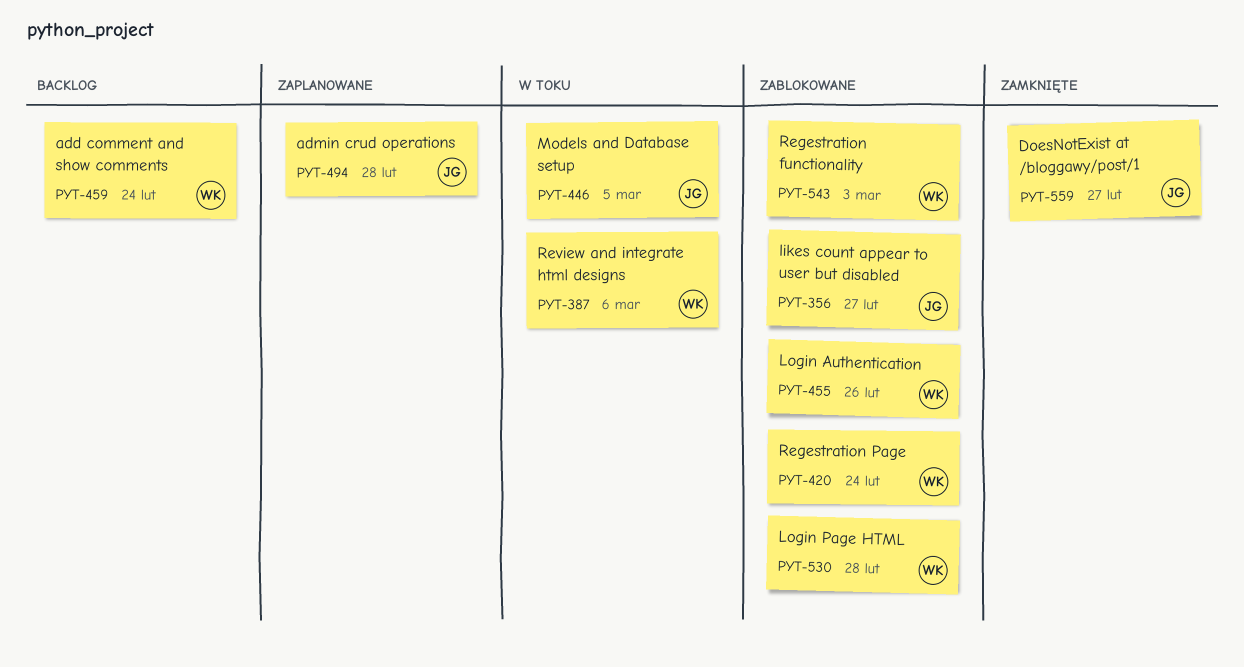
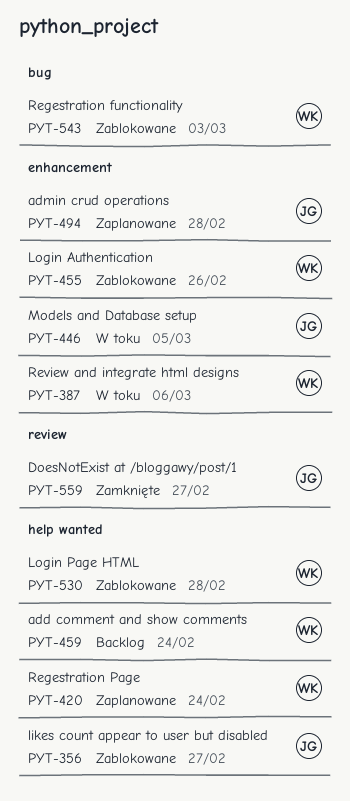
PYT-420, status: Zablokowane -> Zaplanowane

